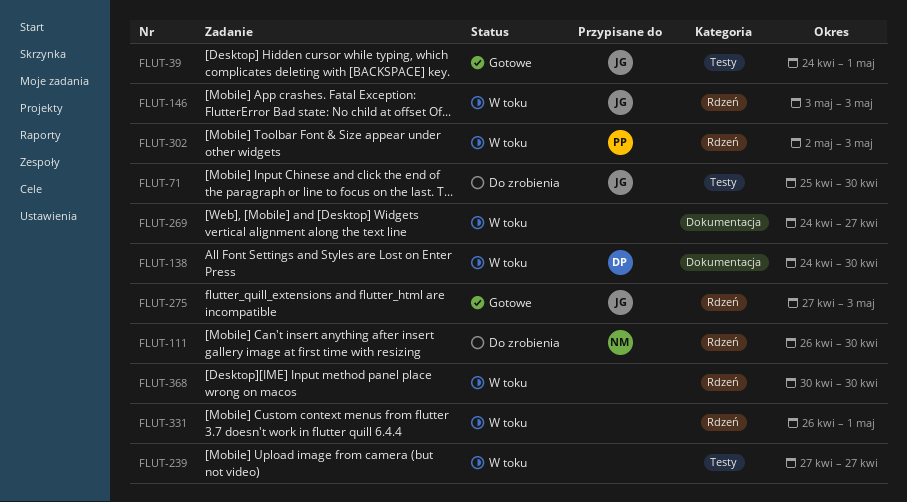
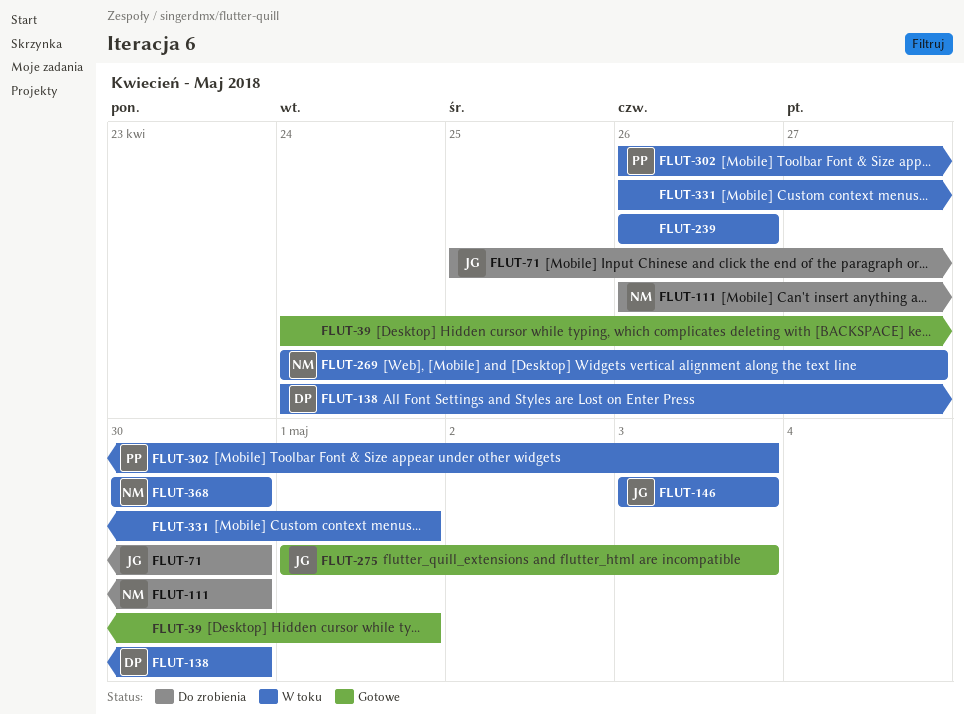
FLUT-39, owner: JG -> none
FLUT-239, start: Apr 27 -> Apr 26
FLUT-239, due: Apr 27 -> Apr 26
FLUT-269, owner: none -> NM
FLUT-275, start: Apr 27 -> May 1
FLUT-302, start: May 2 -> Apr 26
FLUT-368, owner: none -> NM

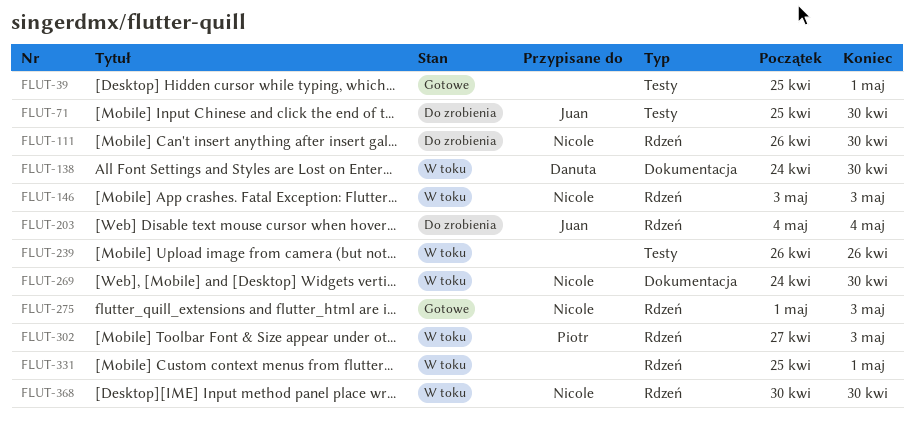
FLUT-39, start: Apr 24 -> Apr 25
FLUT-146, owner: Juan -> Nicole
FLUT-203: none -> present
FLUT-269, due: Apr 27 -> Apr 30
FLUT-275, owner: Juan -> Nicole
FLUT-302, start: Apr 26 -> Apr 27
FLUT-331, start: Apr 26 -> Apr 25

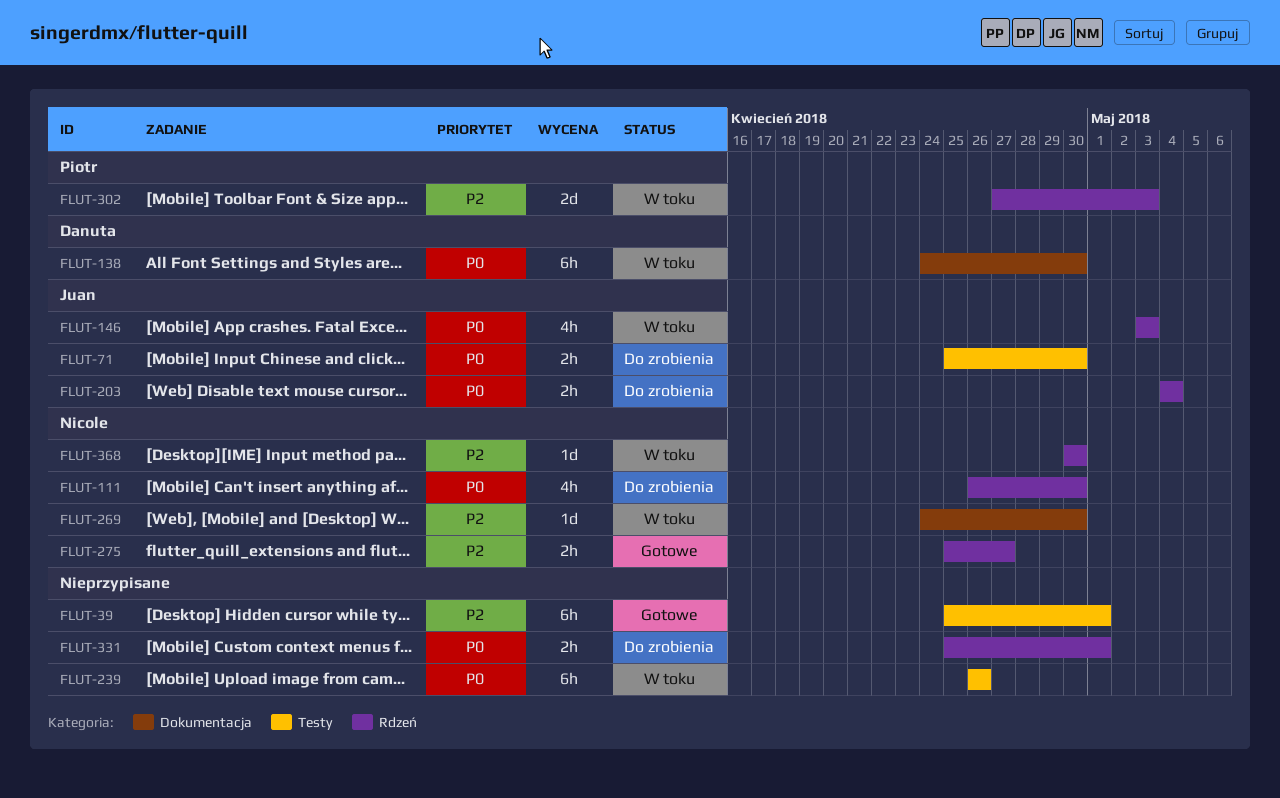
FLUT-146, owner: Nicole -> Juan
FLUT-275, start: May 1 -> Apr 25
FLUT-275, due: May 3 -> Apr 27
FLUT-331, status: W toku -> Do zrobienia

